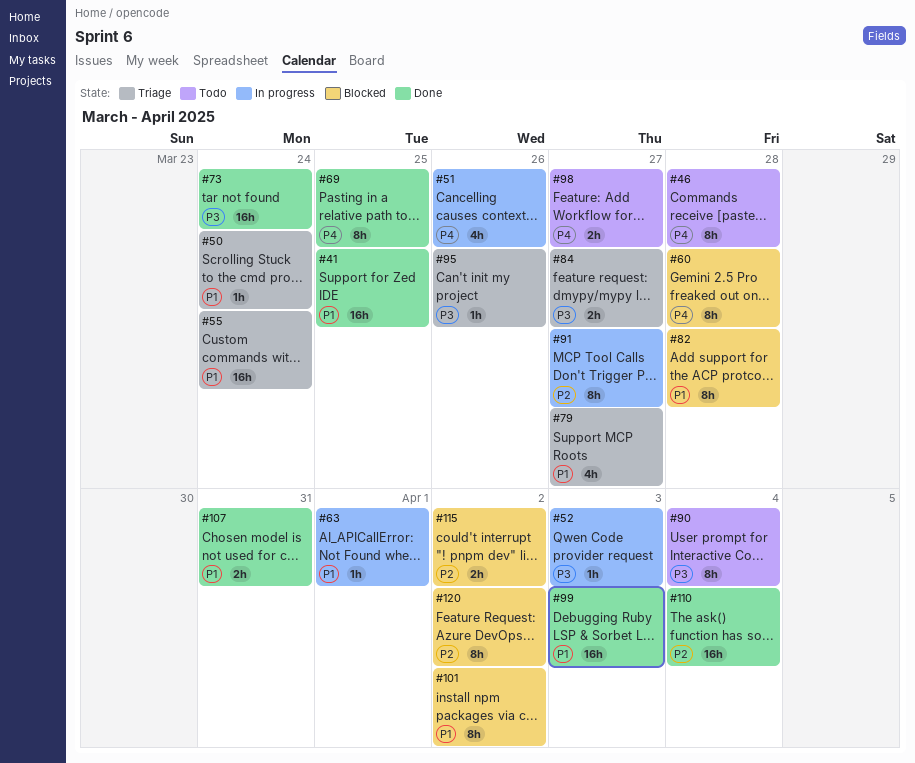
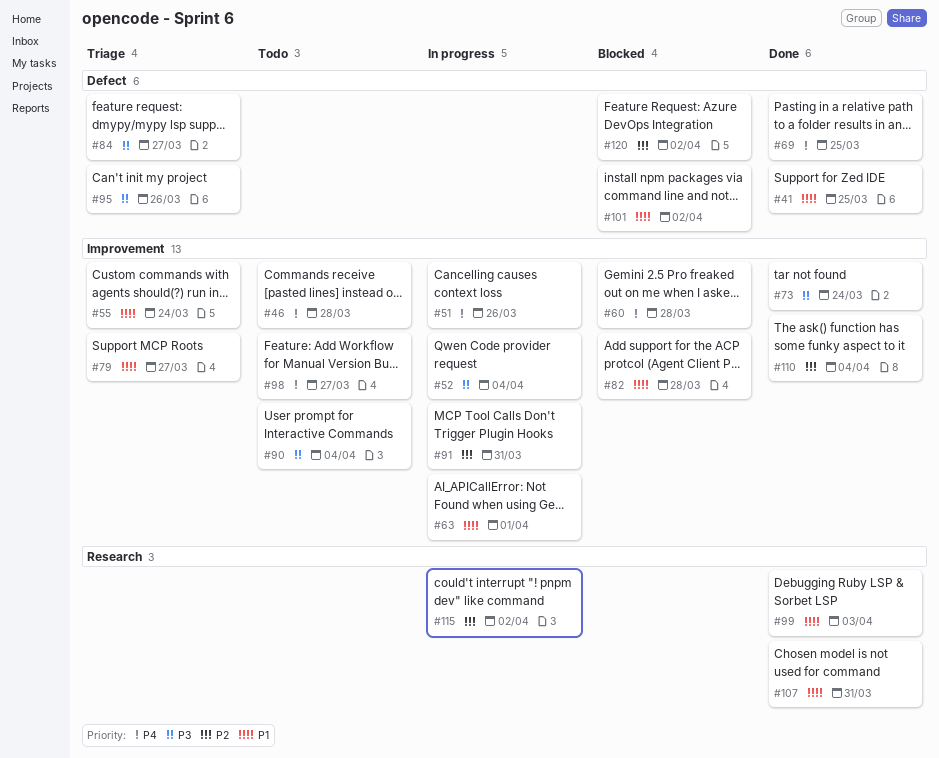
#50: present -> none
#52, due: Apr 3 -> Apr 4
#91, due: Mar 27 -> Mar 31
#115, status: Blocked -> In progress

